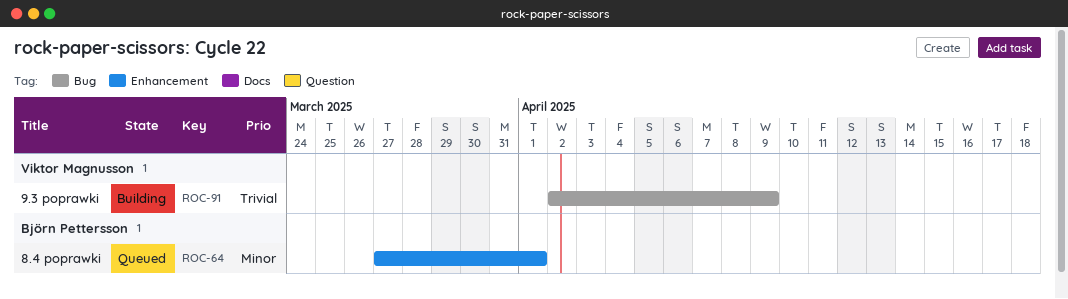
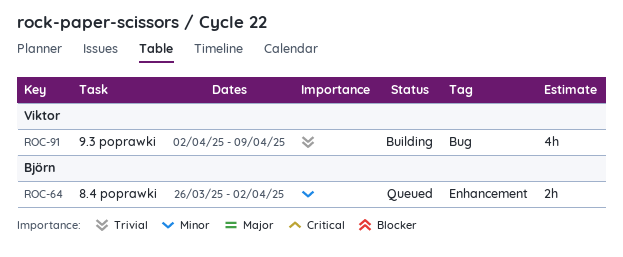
ROC-64, start: Mar 27 -> Mar 26
ROC-64, due: Apr 1 -> Apr 2

